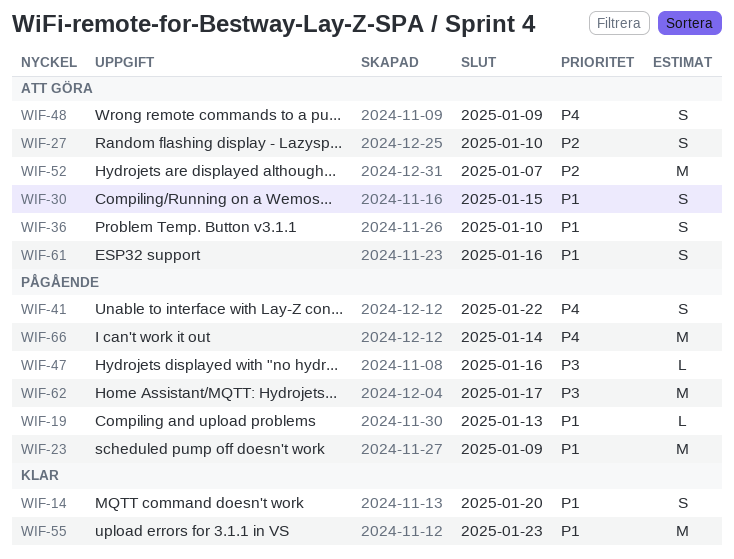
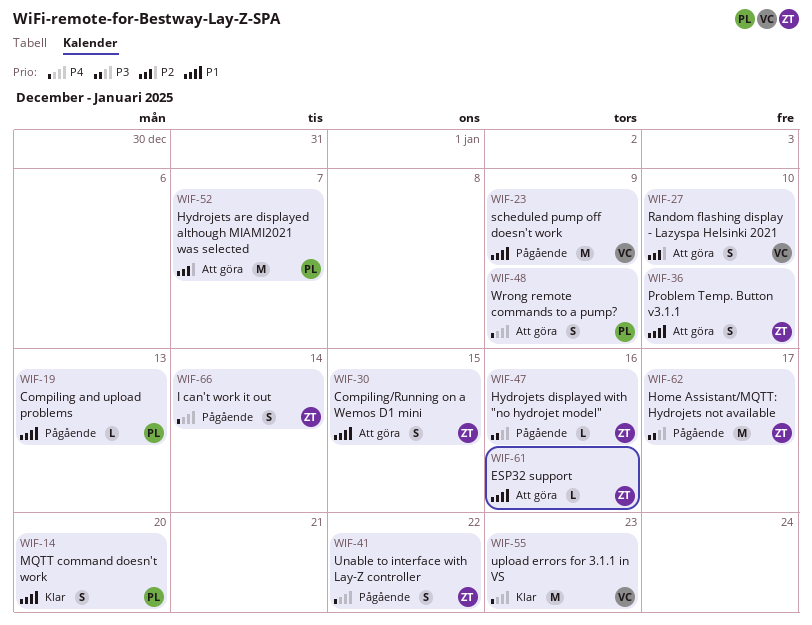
WIF-55, priority: P1 -> P4
WIF-61, estimate: S -> L
WIF-66, estimate: M -> S

